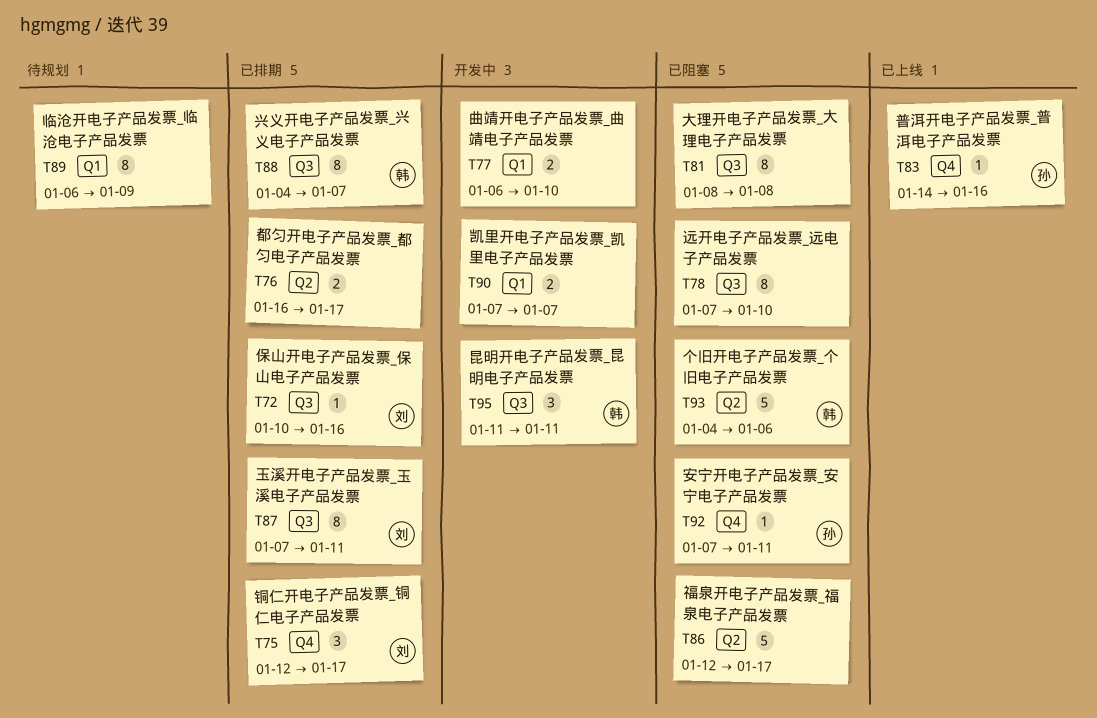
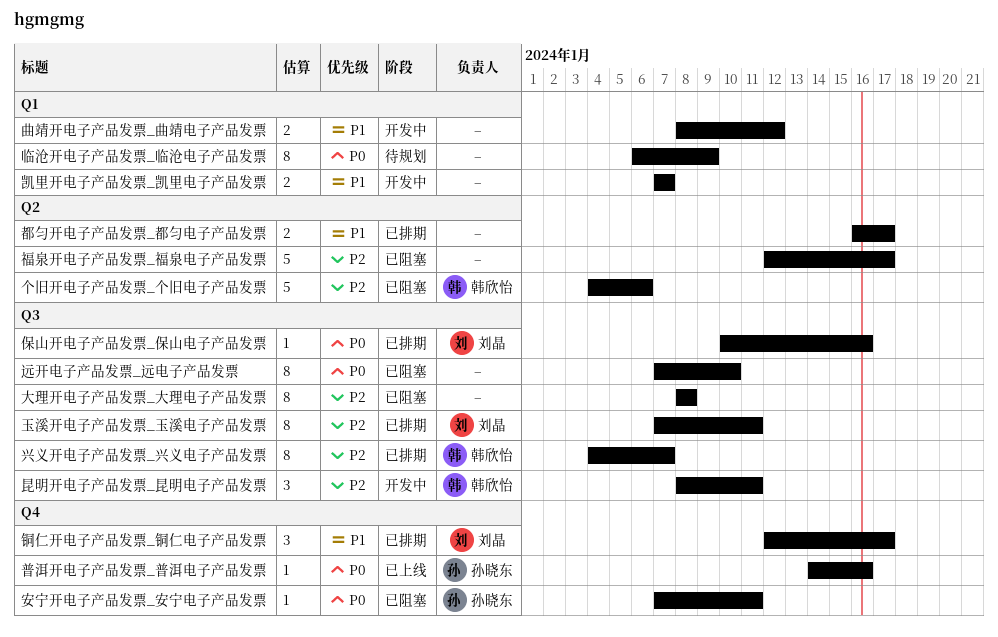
昆明开电子产品发票_昆明电子产品发票, start: Jan 11 -> Jan 8
曲靖开电子产品发票_曲靖电子产品发票, start: Jan 6 -> Jan 8
曲靖开电子产品发票_曲靖电子产品发票, due: Jan 10 -> Jan 12

